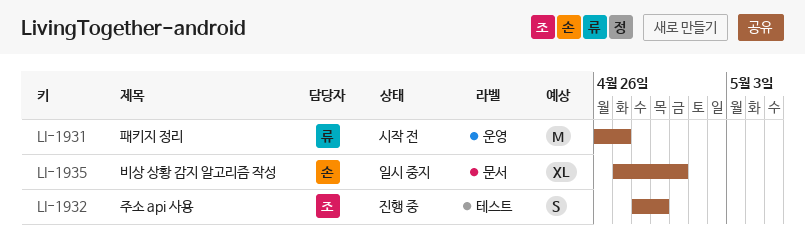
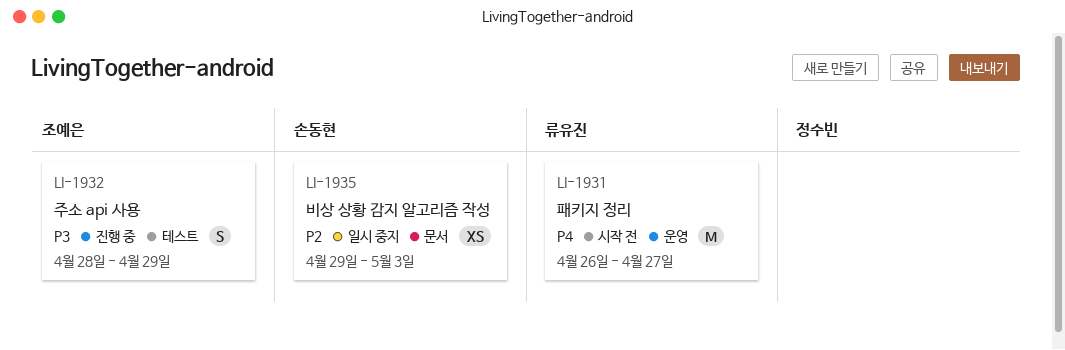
LI-1935, estimate: XL -> XS
LI-1935, start: Apr 27 -> Apr 29
LI-1935, due: Apr 30 -> May 3

